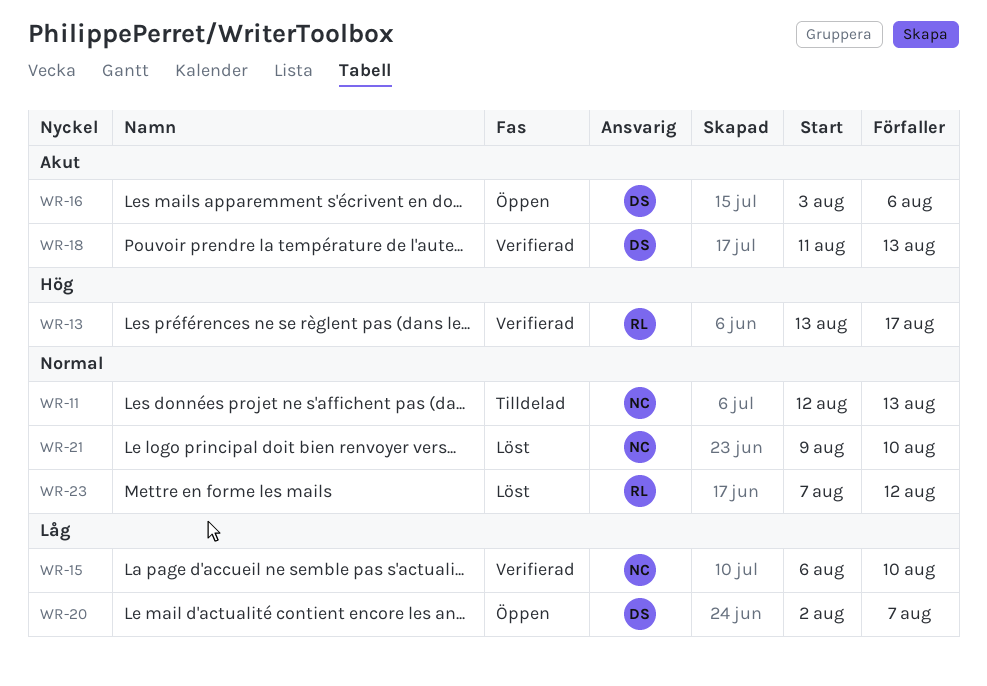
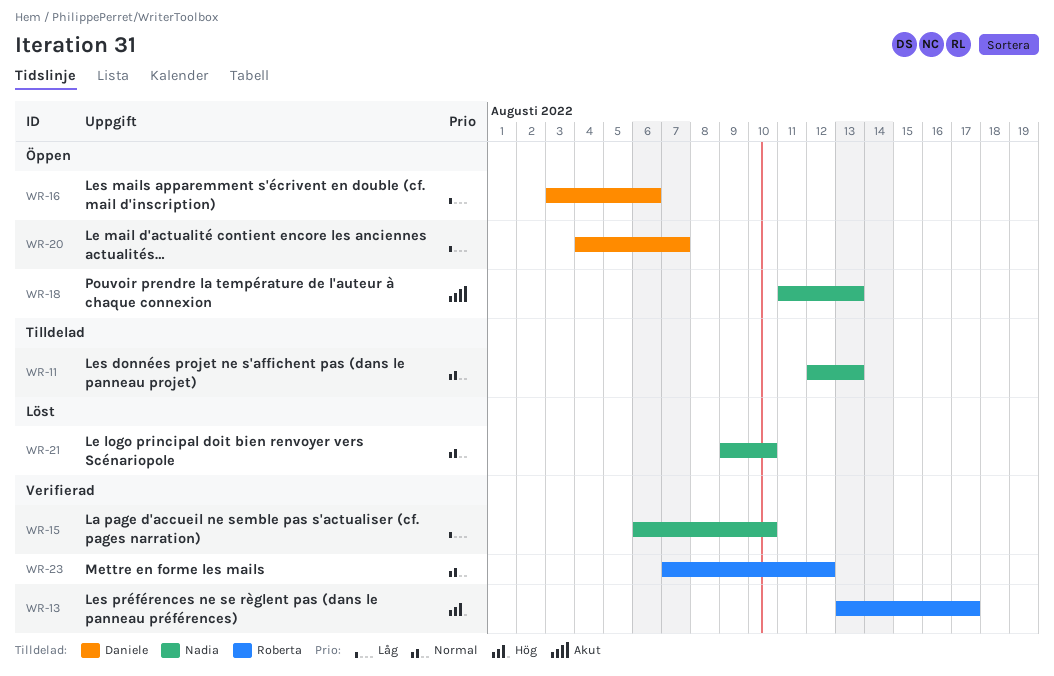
WR-16, priority: Akut -> Låg
WR-18, status: Verifierad -> Öppen
WR-18, owner: Daniele -> Nadia
WR-20, start: Aug 2 -> Aug 4
WR-23, status: Löst -> Verifierad

